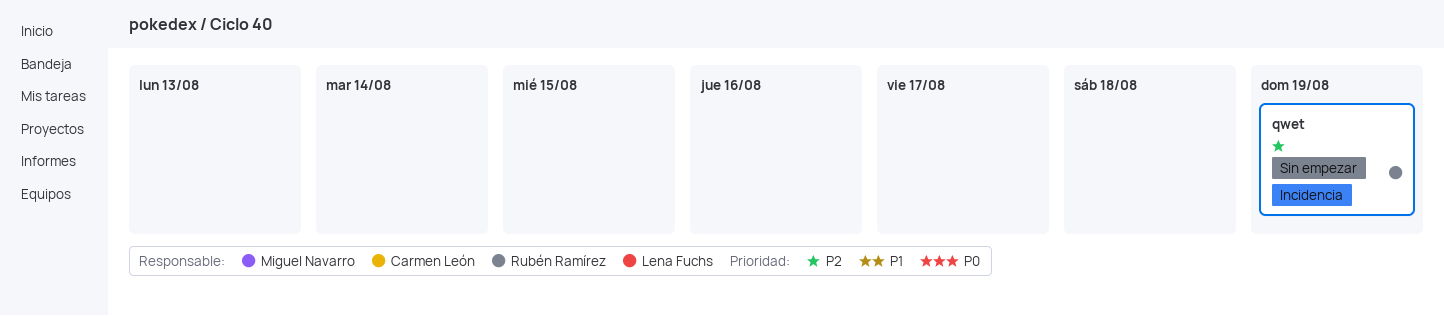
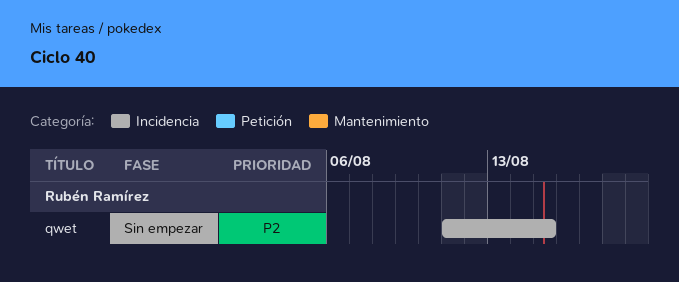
qwet, due: Aug 19 -> Aug 15

